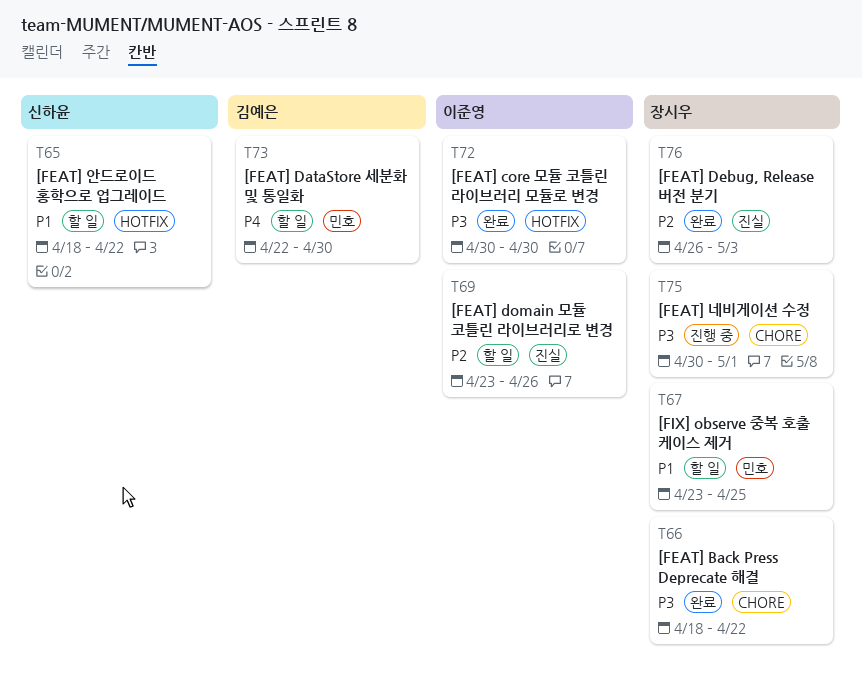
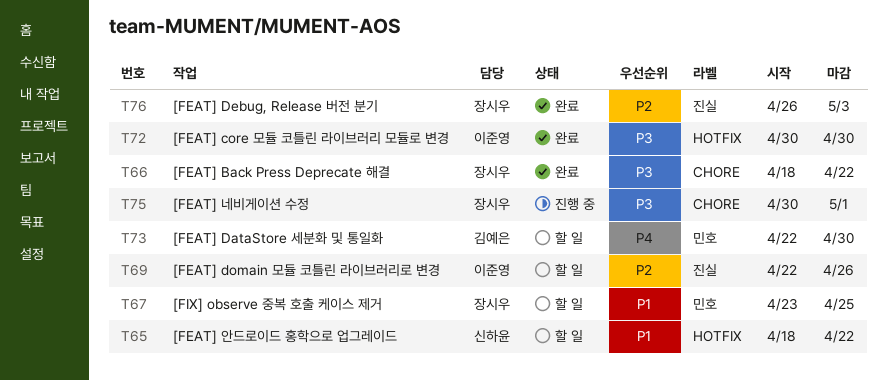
T69, start: Apr 23 -> Apr 22

